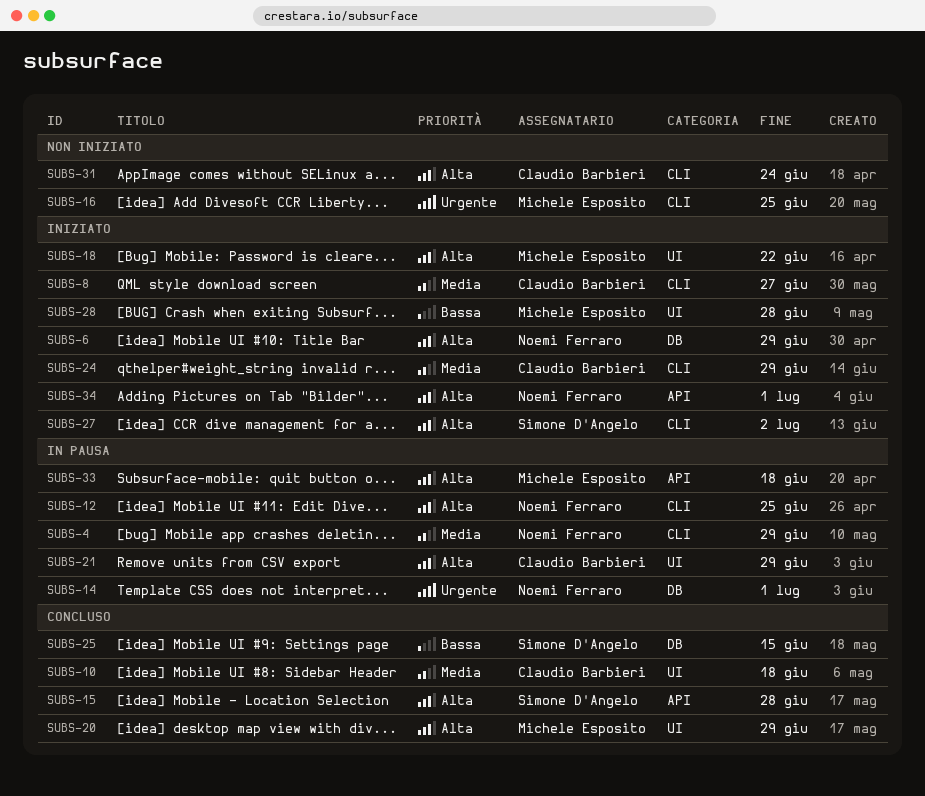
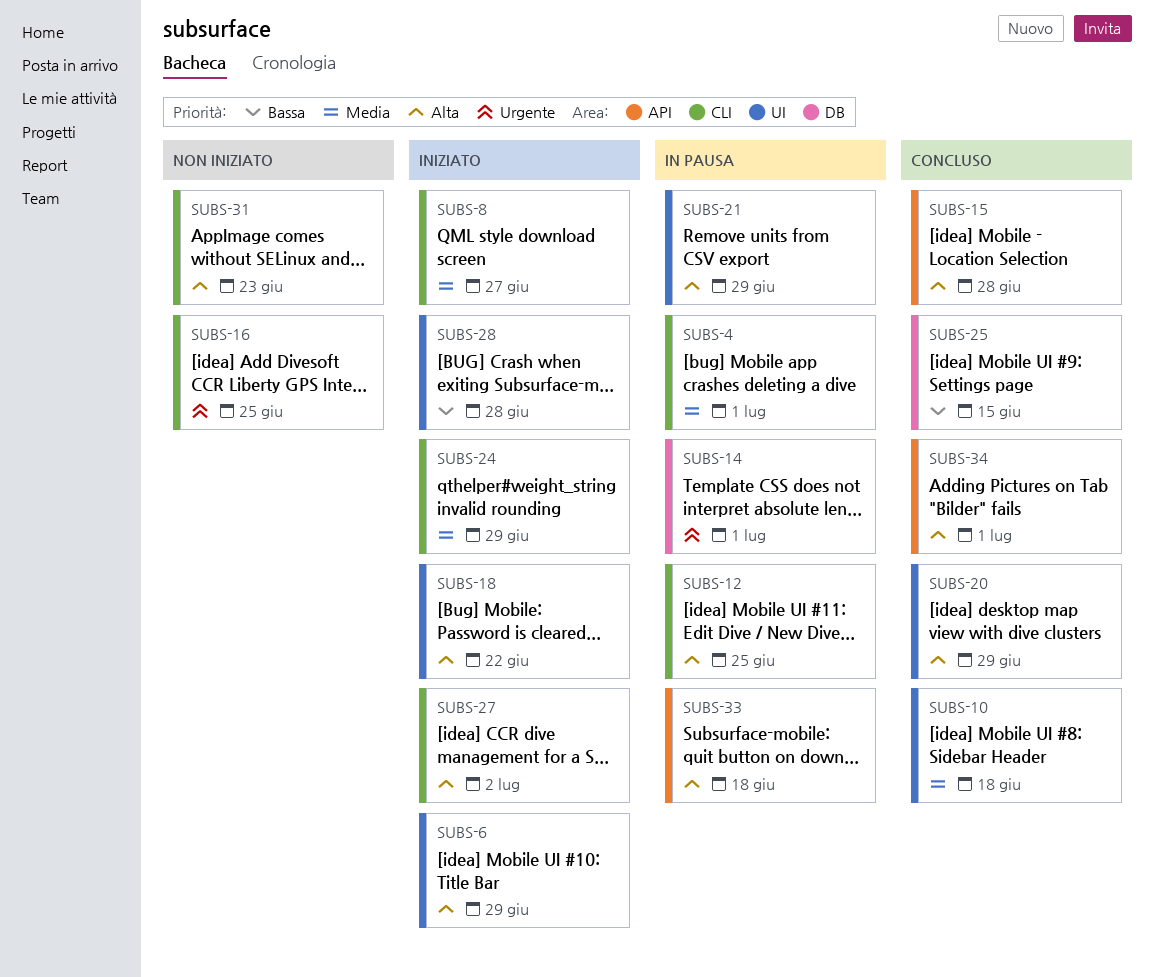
SUBS-4, due: Jun 29 -> Jul 1
SUBS-6, label: DB -> UI
SUBS-31, due: Jun 24 -> Jun 23
SUBS-34, status: Iniziato -> Concluso

